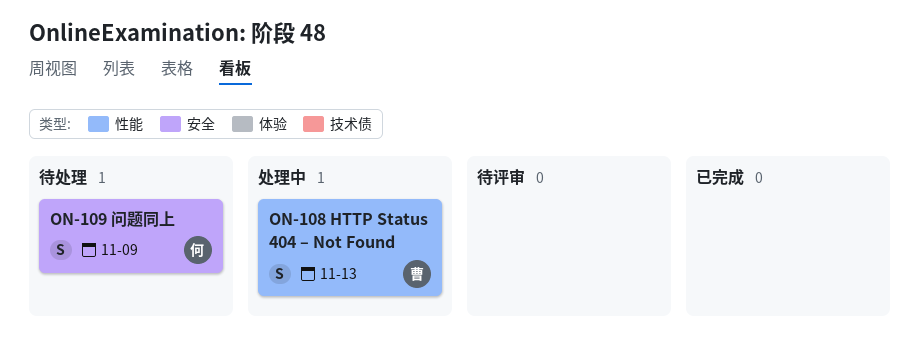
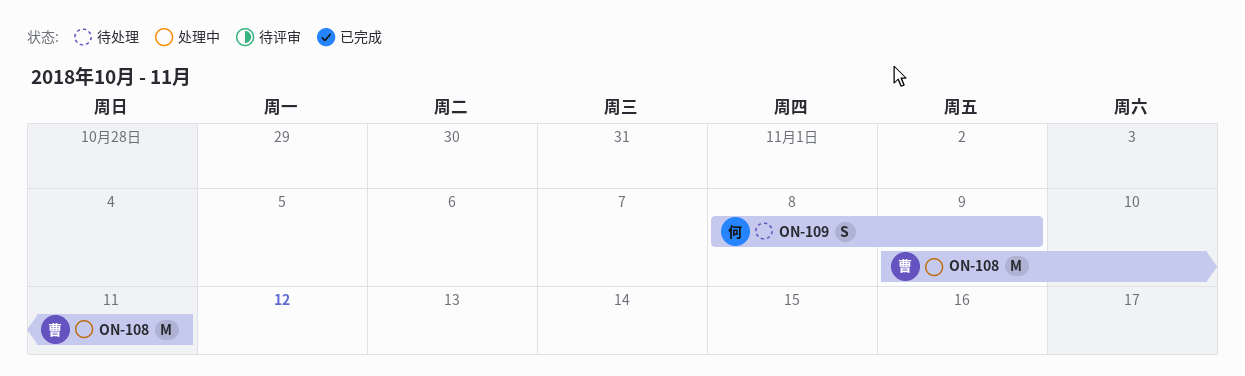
ON-108, estimate: S -> M
ON-108, due: Nov 13 -> Nov 11

